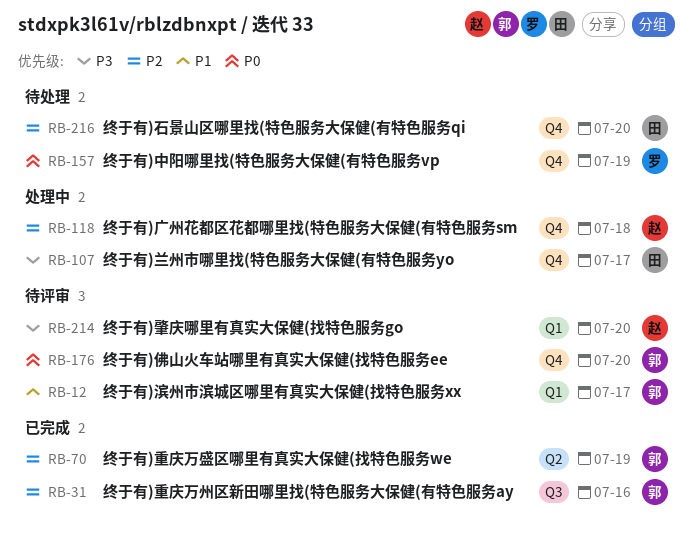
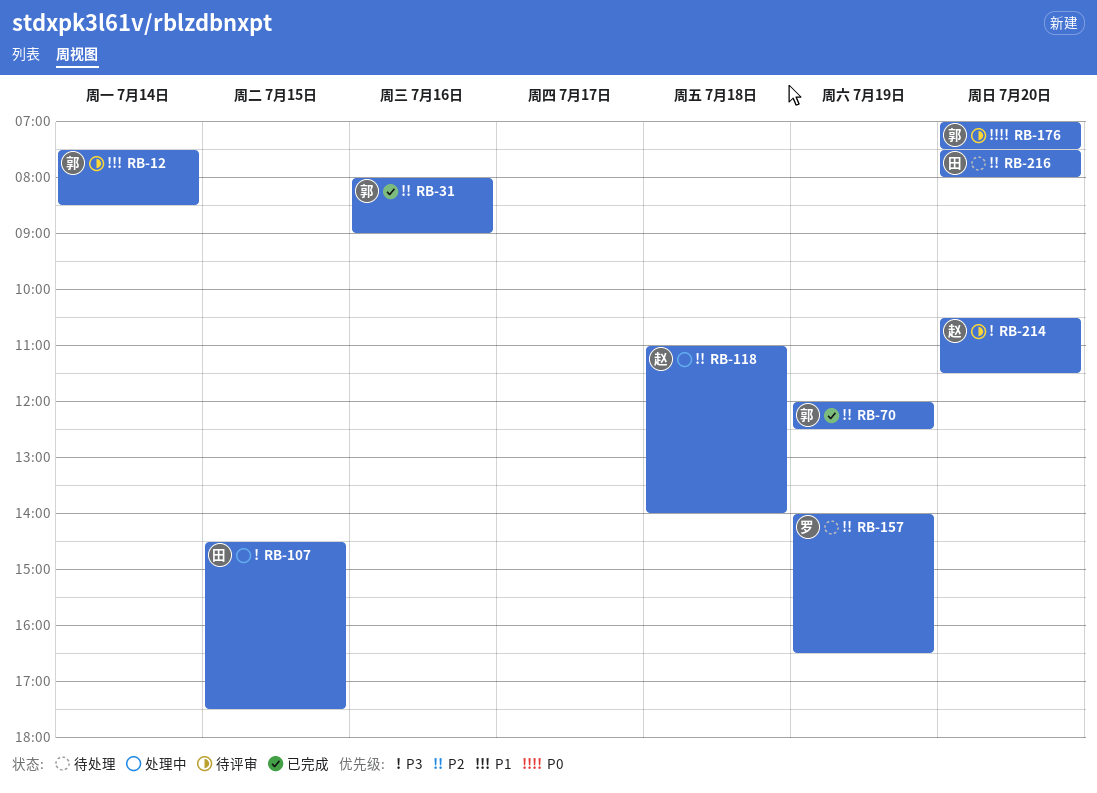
RB-12, day: Jul 17 -> Jul 14
RB-107, day: Jul 17 -> Jul 15
RB-157, priority: P0 -> P2

